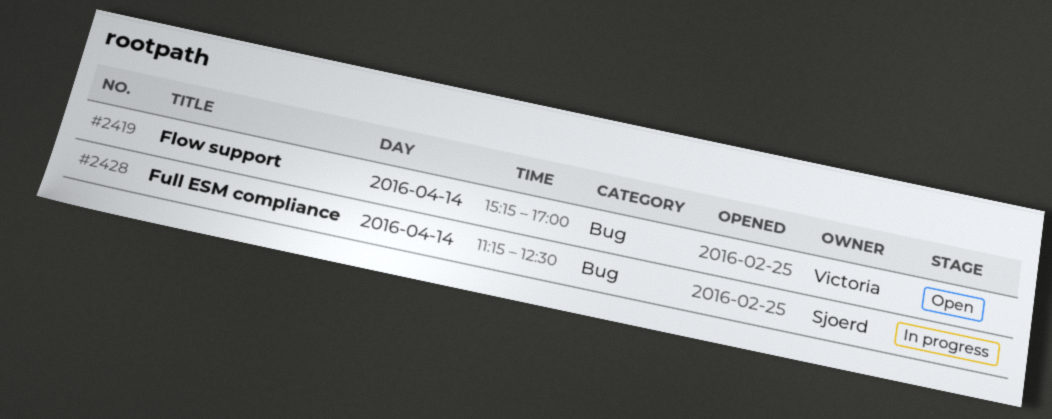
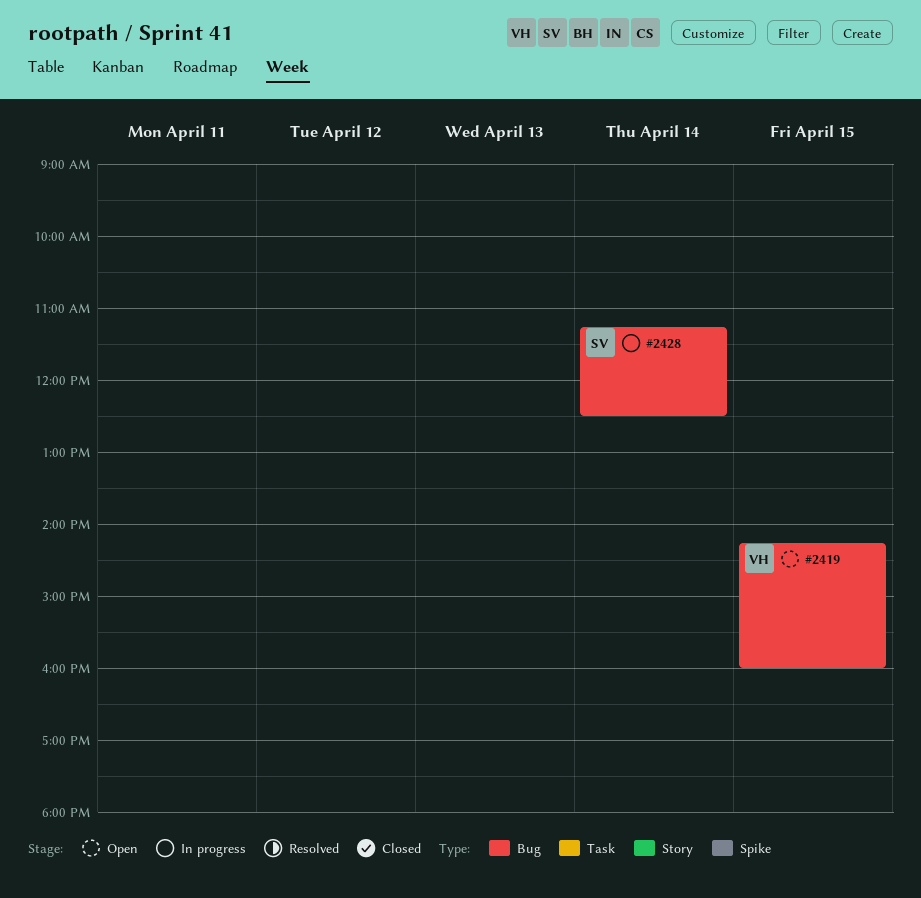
#2419, day: Apr 14 -> Apr 15
#2419, begins: 15:15 -> 14:15
#2419, ends: 17:00 -> 16:00

